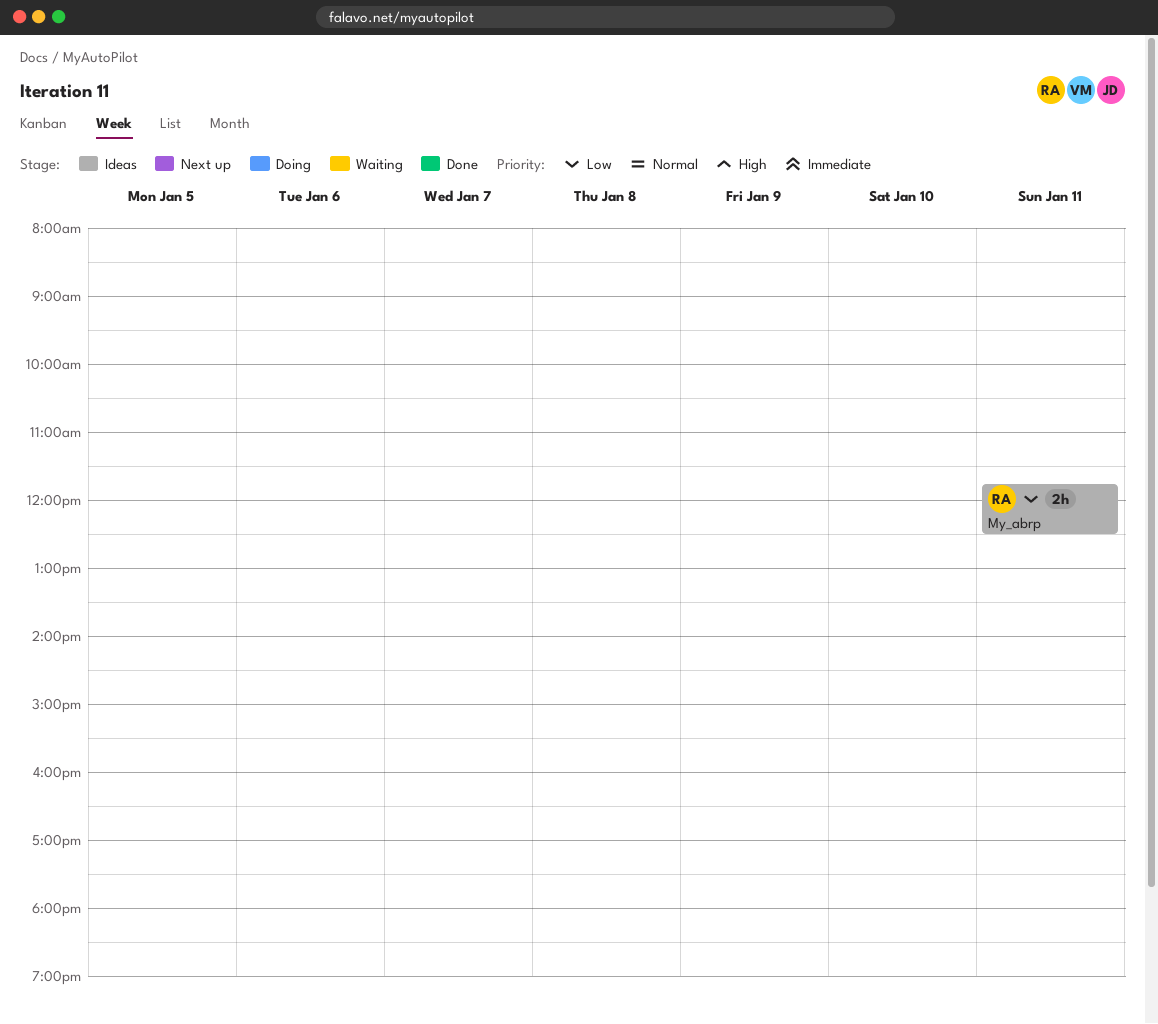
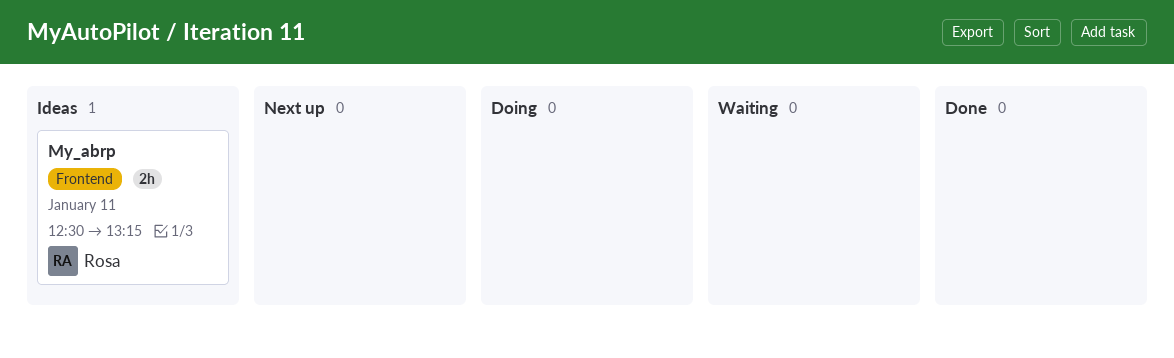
My_abrp, begins: 11:45 -> 12:30
My_abrp, ends: 12:30 -> 13:15

